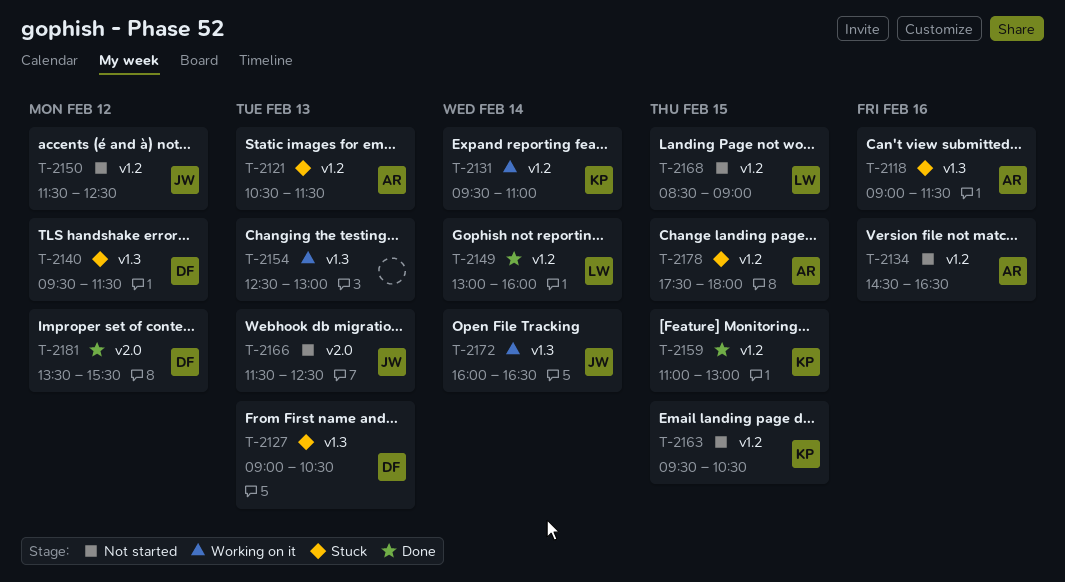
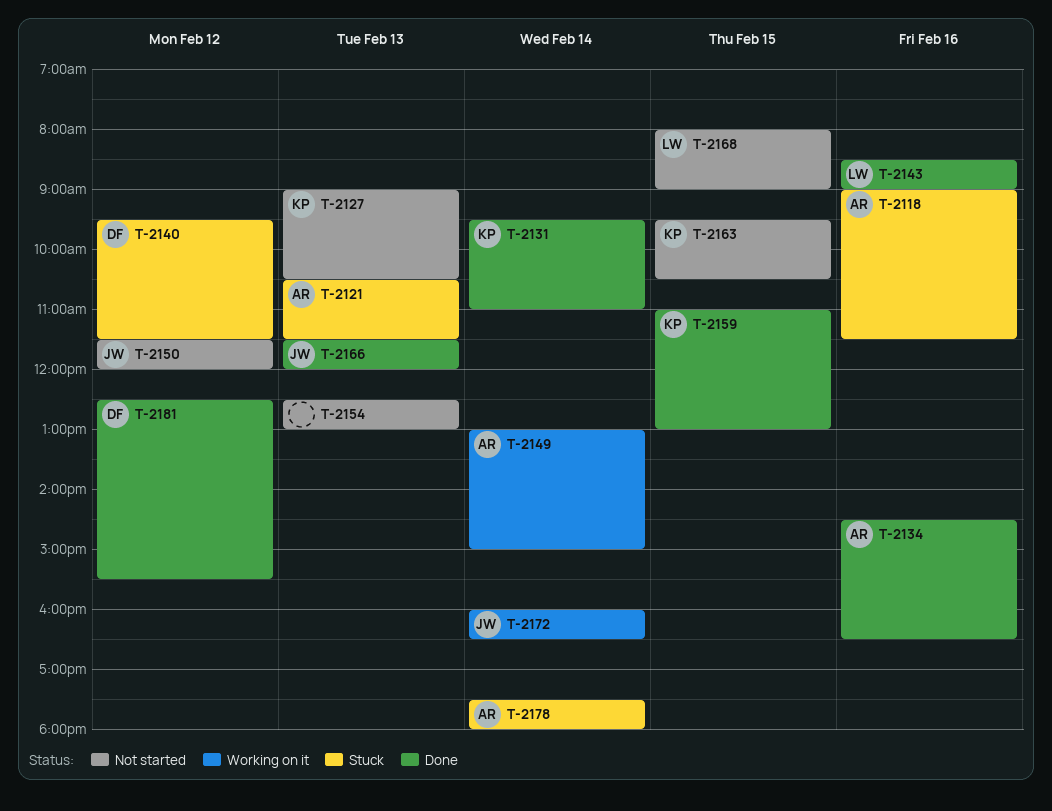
T-2127, status: Stuck -> Not started
T-2127, owner: DF -> KP
T-2131, status: Working on it -> Done
T-2134, status: Not started -> Done
T-2143: none -> present
T-2149, status: Done -> Working on it
T-2149, owner: LW -> AR
T-2149, ends: 16:00 -> 15:00
T-2150, ends: 12:30 -> 12:00
T-2154, status: Working on it -> Not started
T-2166, status: Not started -> Done
T-2166, ends: 12:30 -> 12:00
T-2168, begins: 08:30 -> 08:00
T-2178, day: Feb 15 -> Feb 14
T-2181, begins: 13:30 -> 12:30

